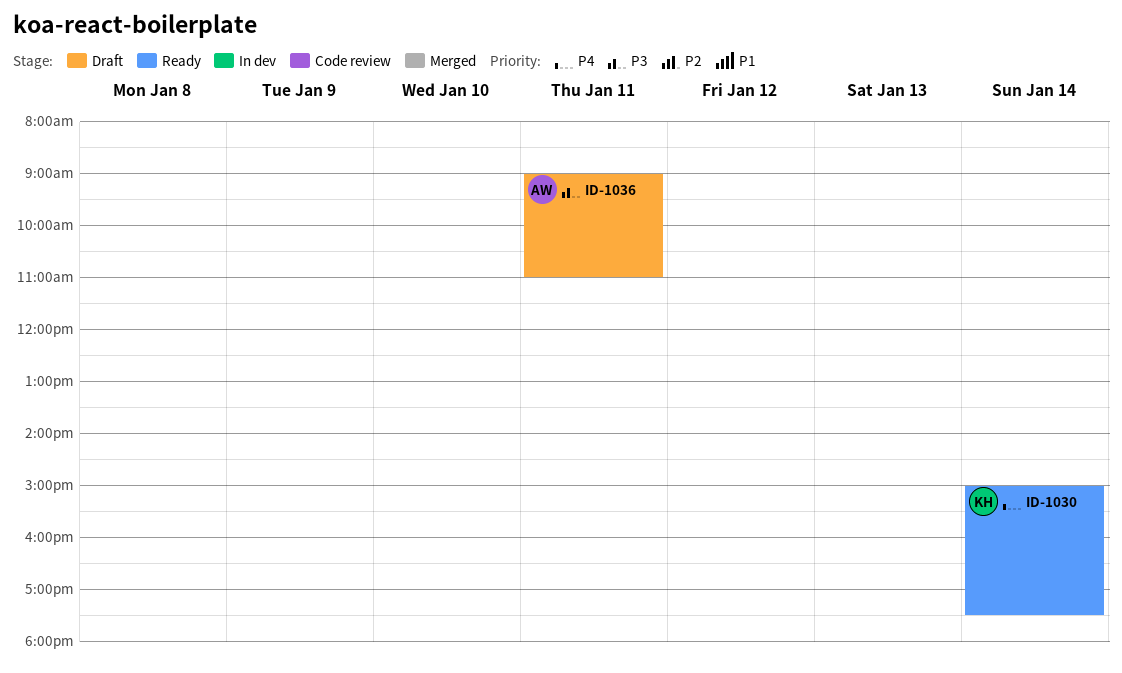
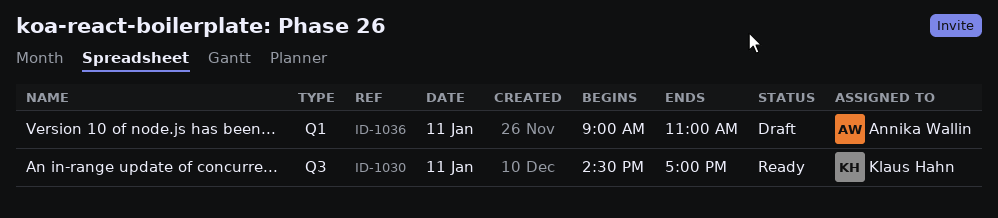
ID-1030, day: Jan 14 -> Jan 11
ID-1030, begins: 15:00 -> 14:30
ID-1030, ends: 17:30 -> 17:00

